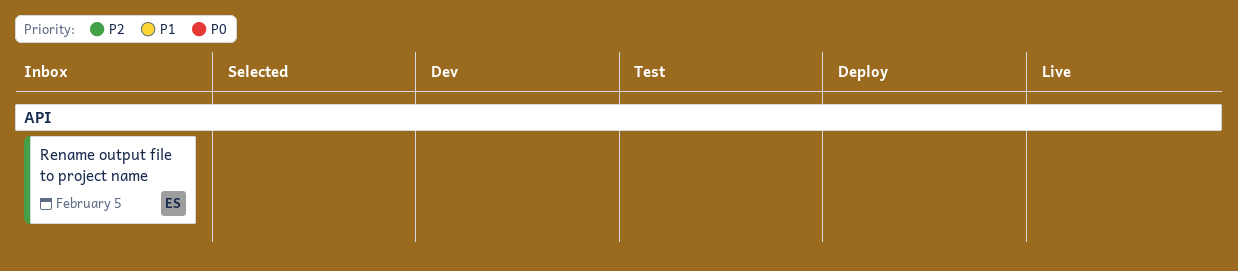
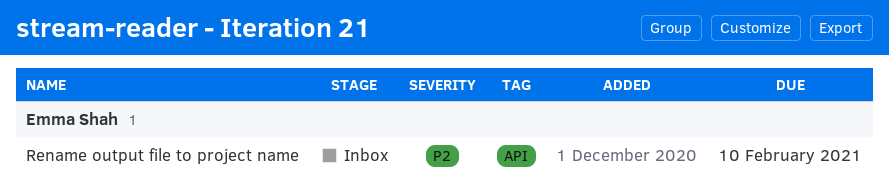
Rename output file to project name, due: Feb 5 -> Feb 10

